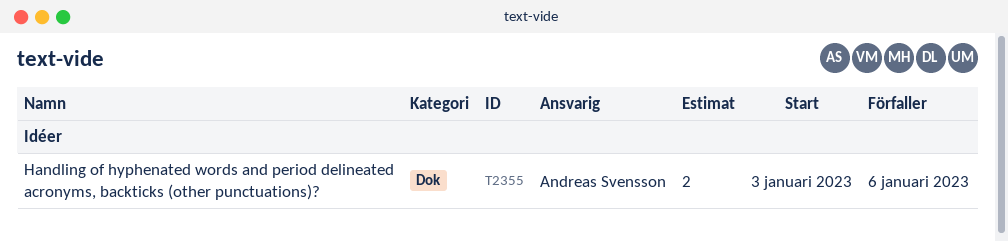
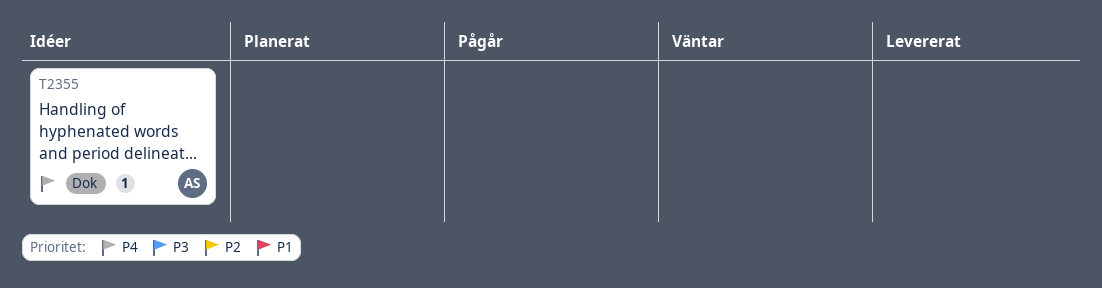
T2355, estimate: 2 -> 1

